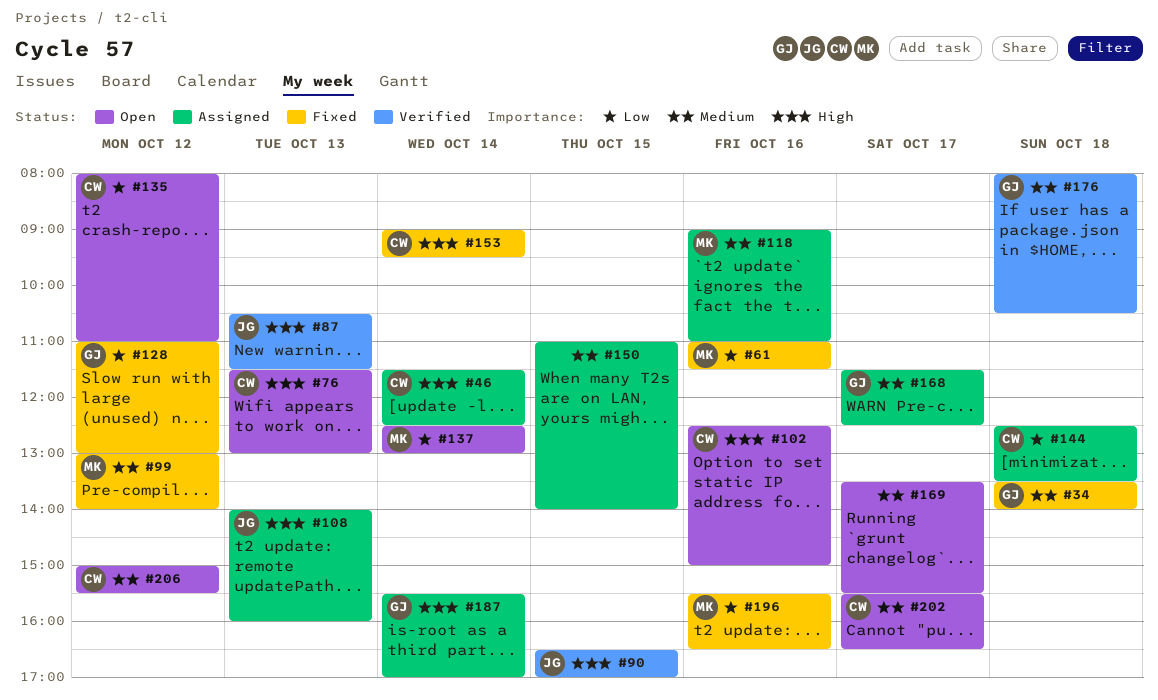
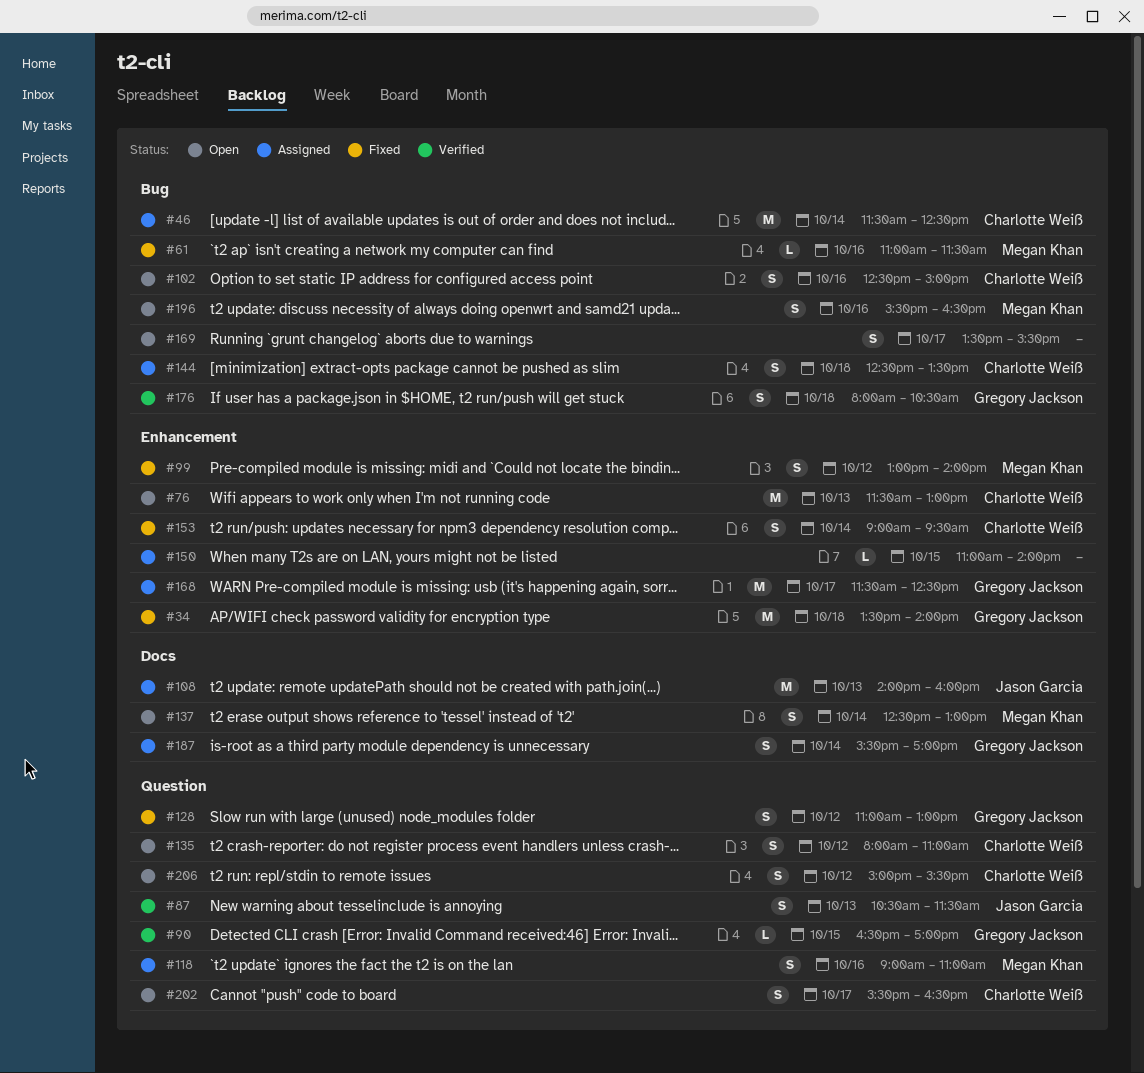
#90, owner: Jason Garcia -> Gregory Jackson
#196, status: Fixed -> Open

